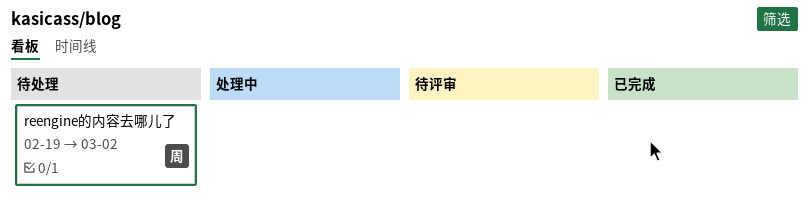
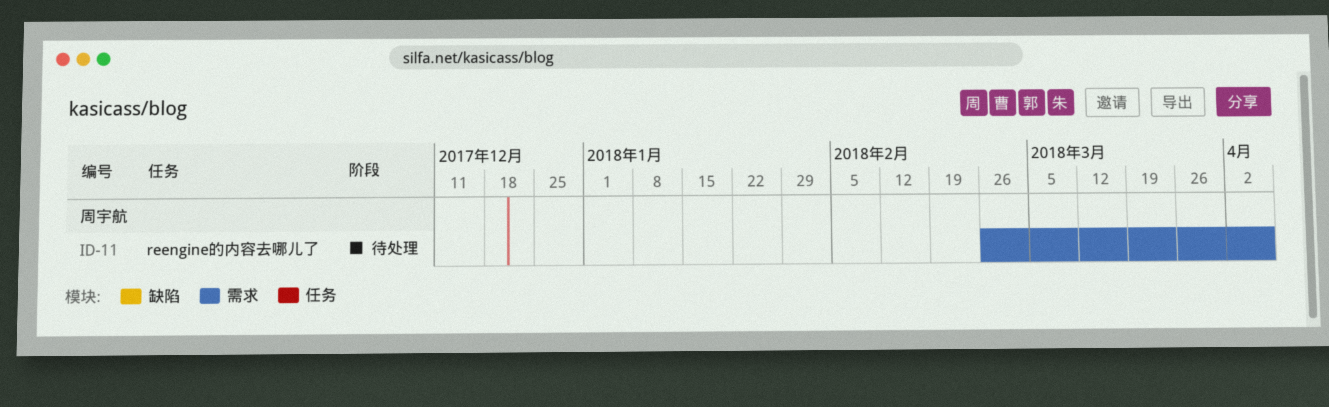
reengine的内容去哪儿了, start: Feb 19 -> Feb 26
reengine的内容去哪儿了, due: Mar 2 -> Apr 6

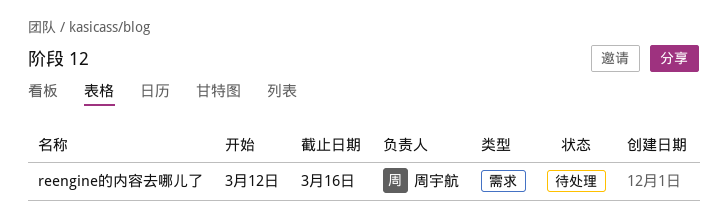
reengine的内容去哪儿了, start: Feb 26 -> Mar 12
reengine的内容去哪儿了, due: Apr 6 -> Mar 16

